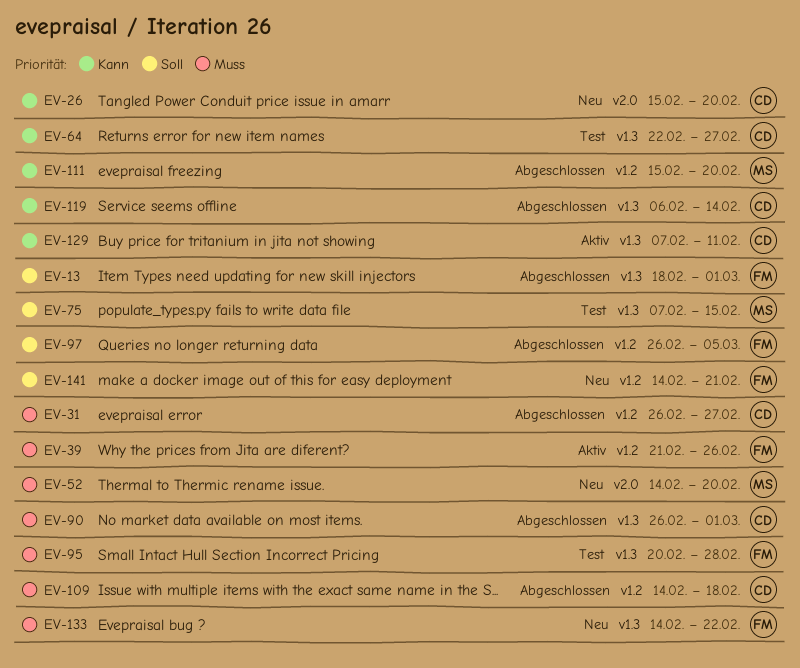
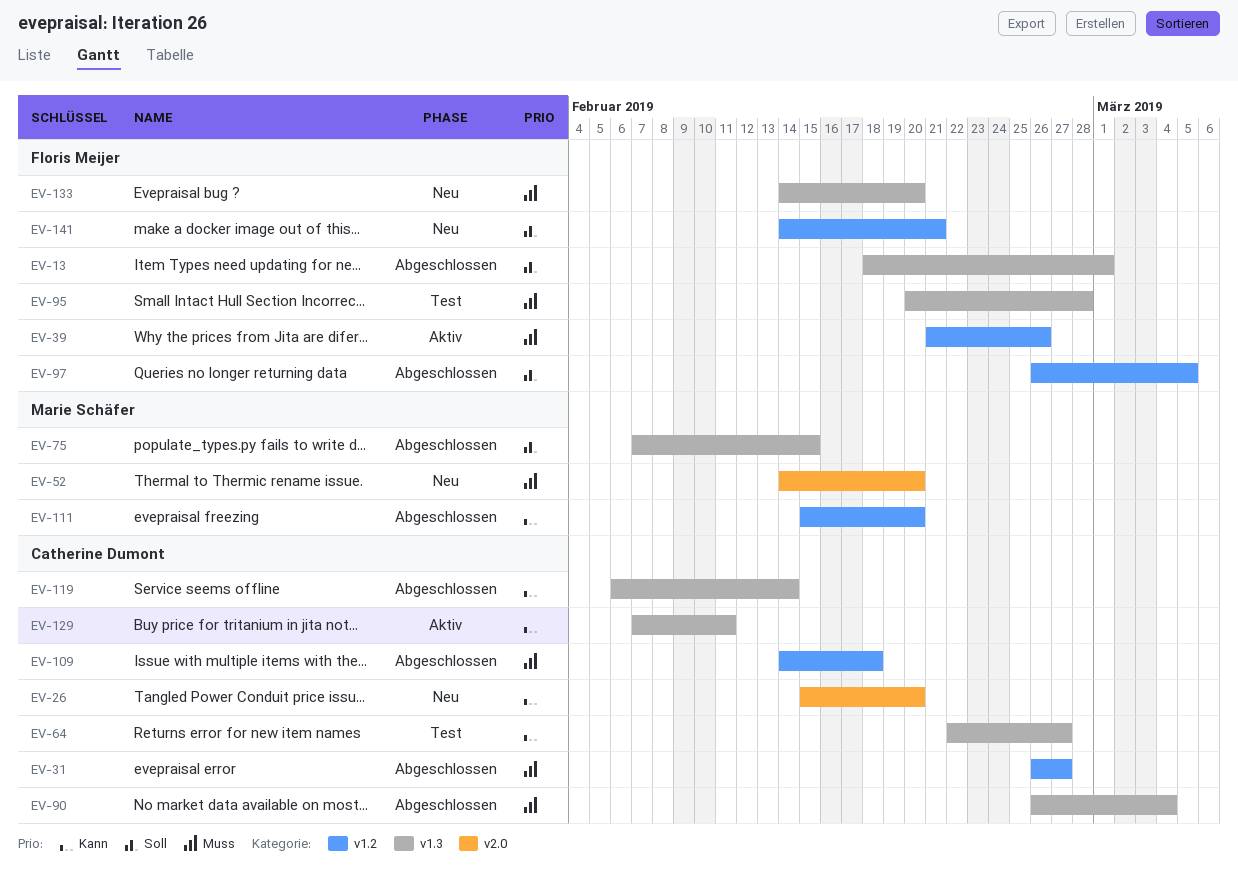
EV-75, status: Test -> Abgeschlossen
EV-90, due: Mar 1 -> Mar 4
EV-133, due: Feb 22 -> Feb 20

